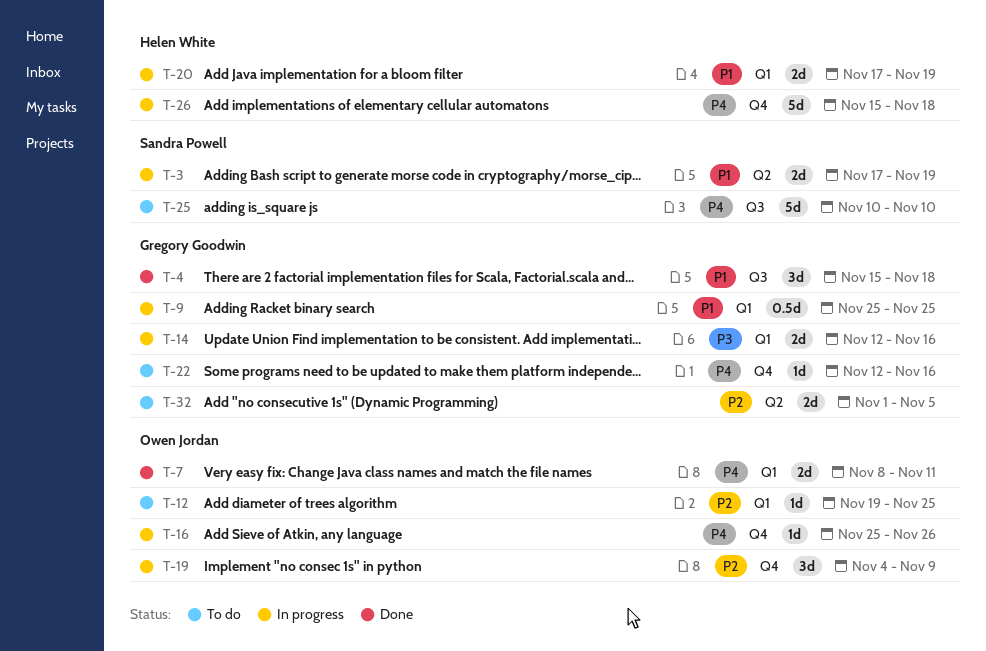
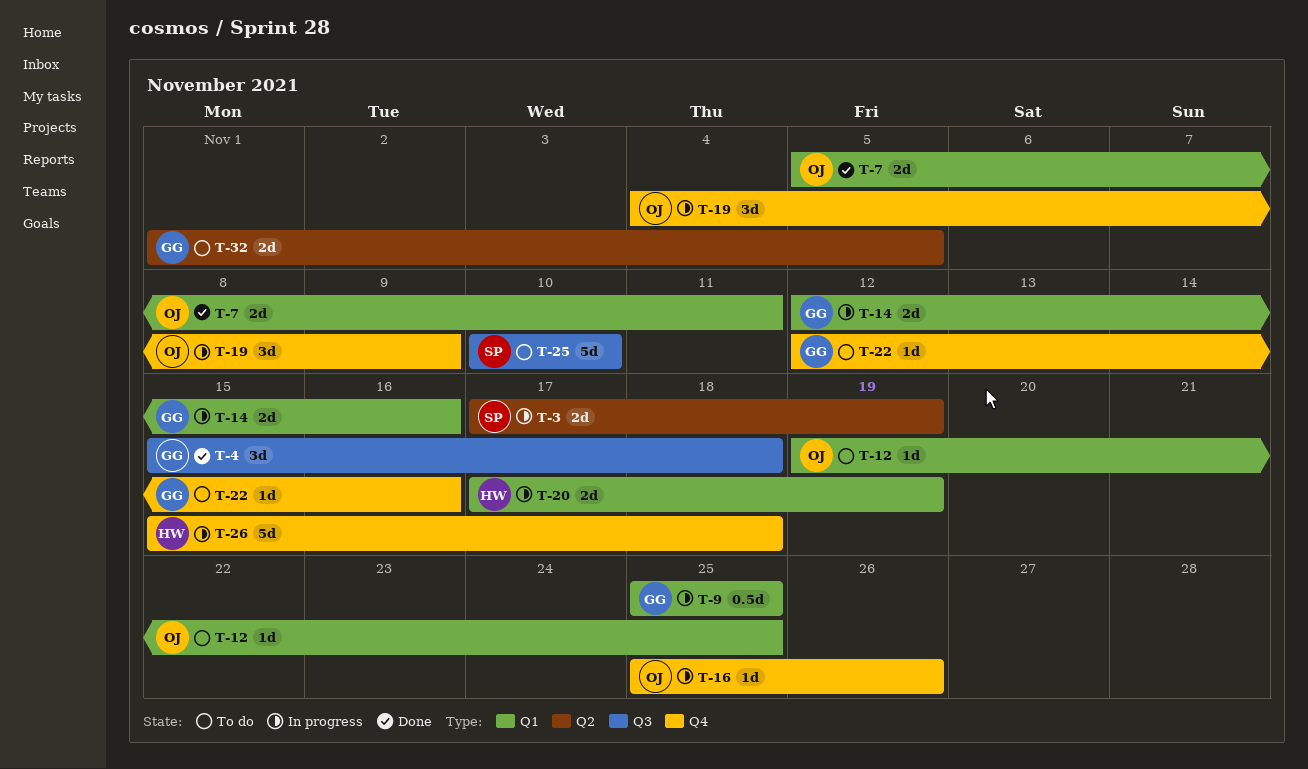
T-7, start: Nov 8 -> Nov 5

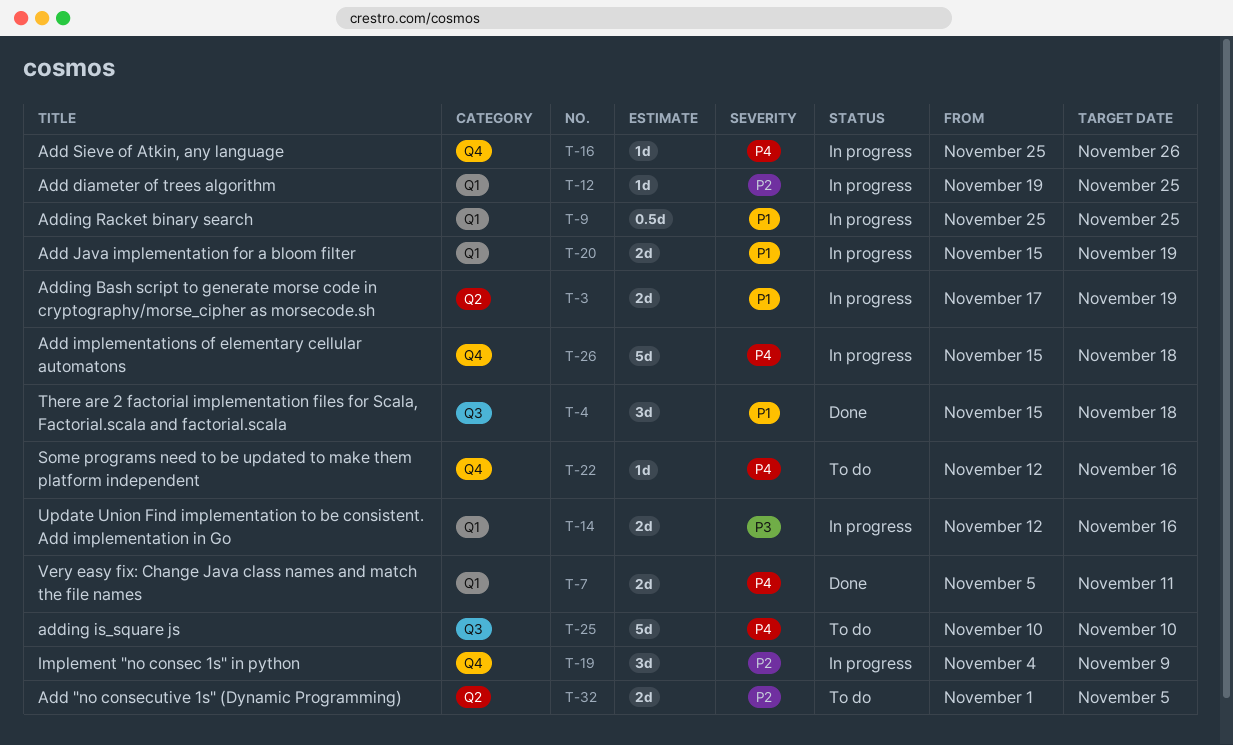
T-12, status: To do -> In progress
T-20, start: Nov 17 -> Nov 15

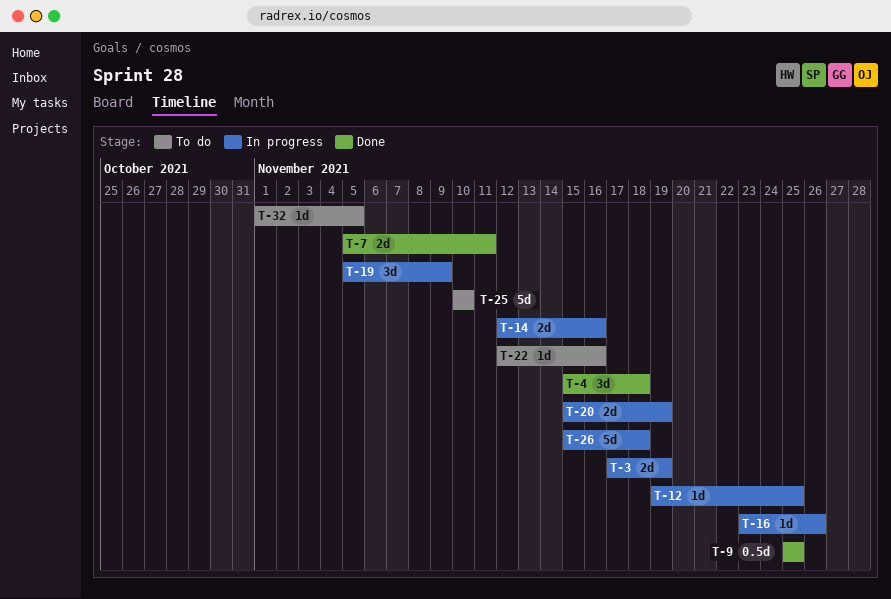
T-9, status: In progress -> Done
T-16, start: Nov 25 -> Nov 23
T-19, start: Nov 4 -> Nov 5
T-32, estimate: 2d -> 1d

